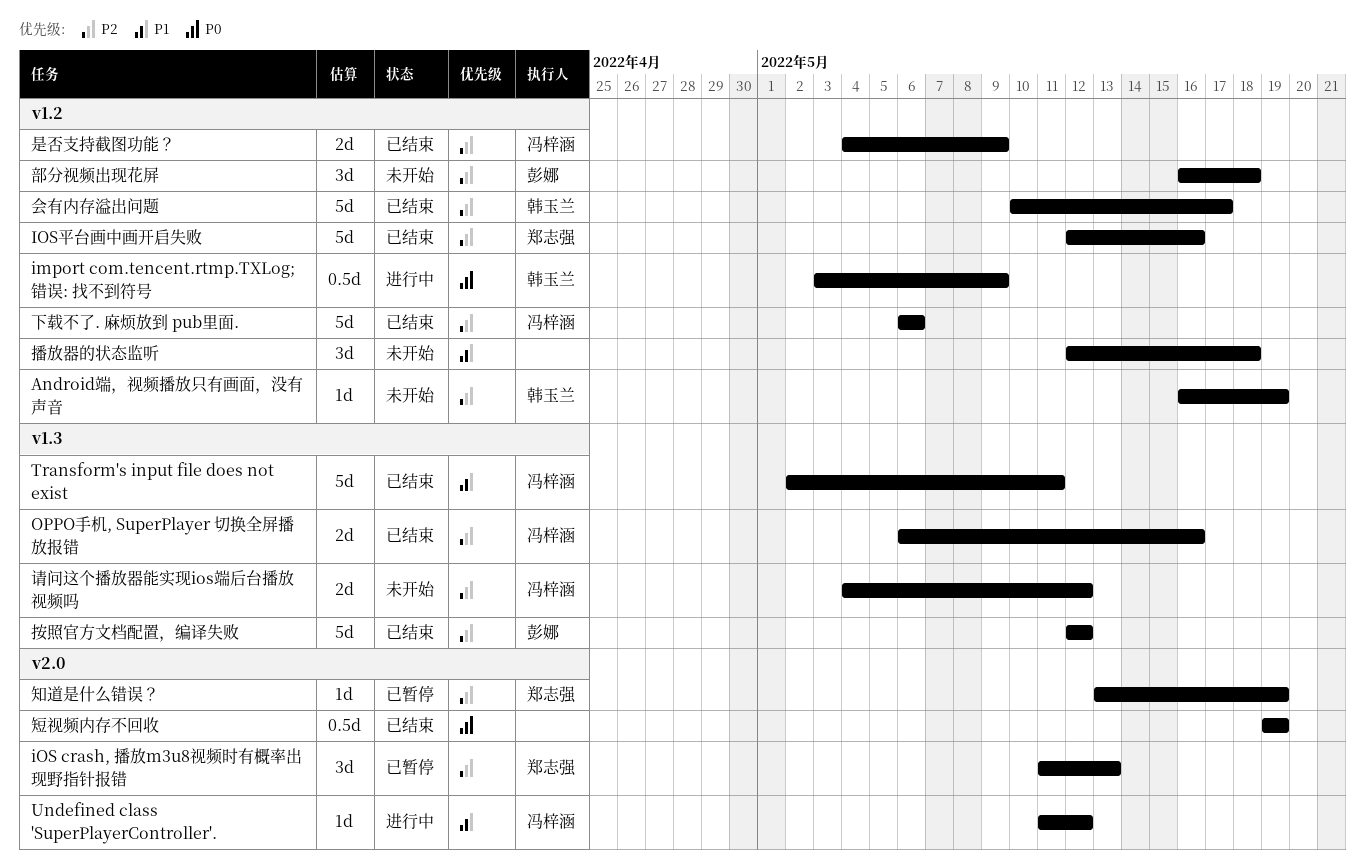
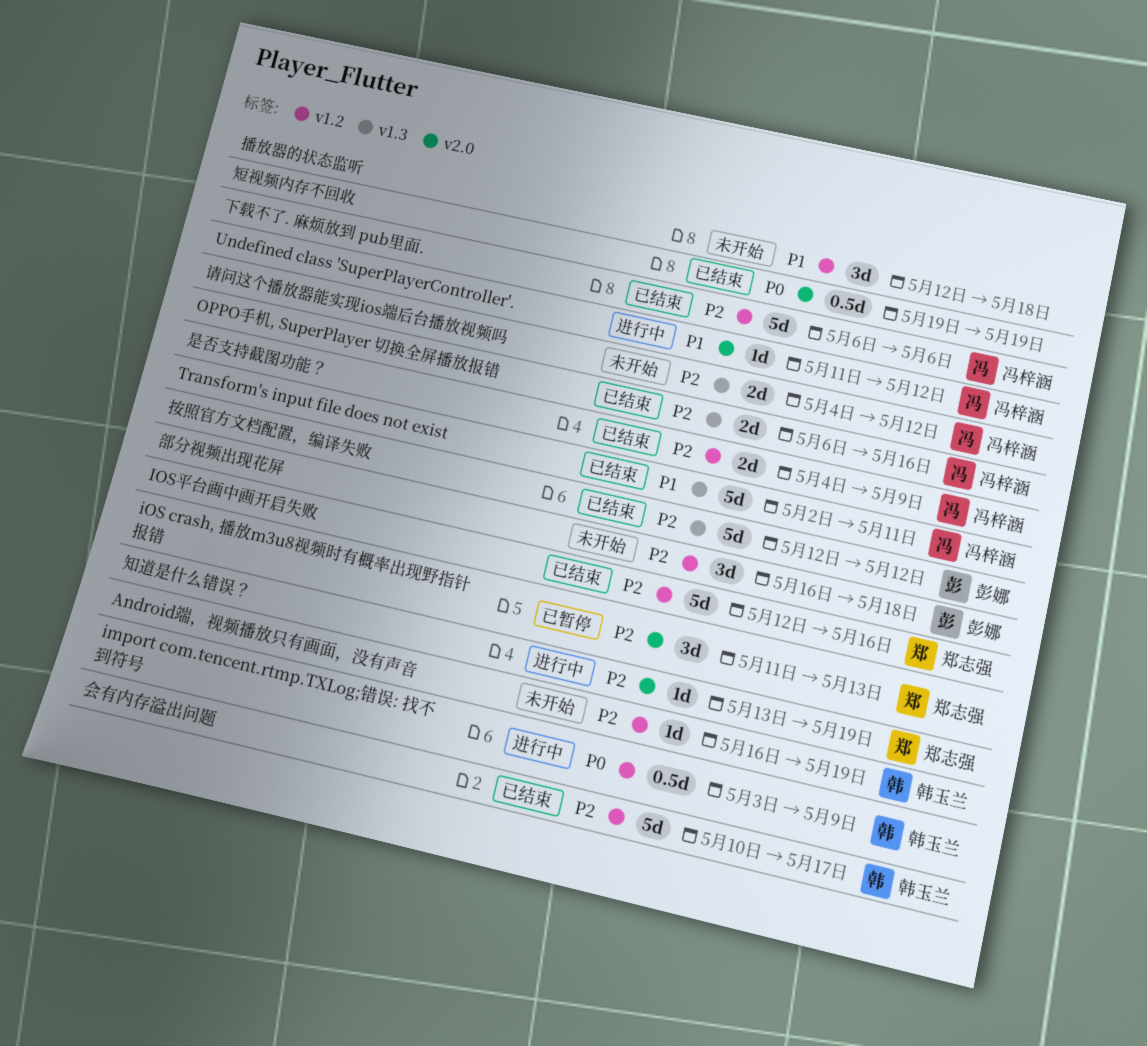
知道是什么错误？, status: 已暂停 -> 进行中

